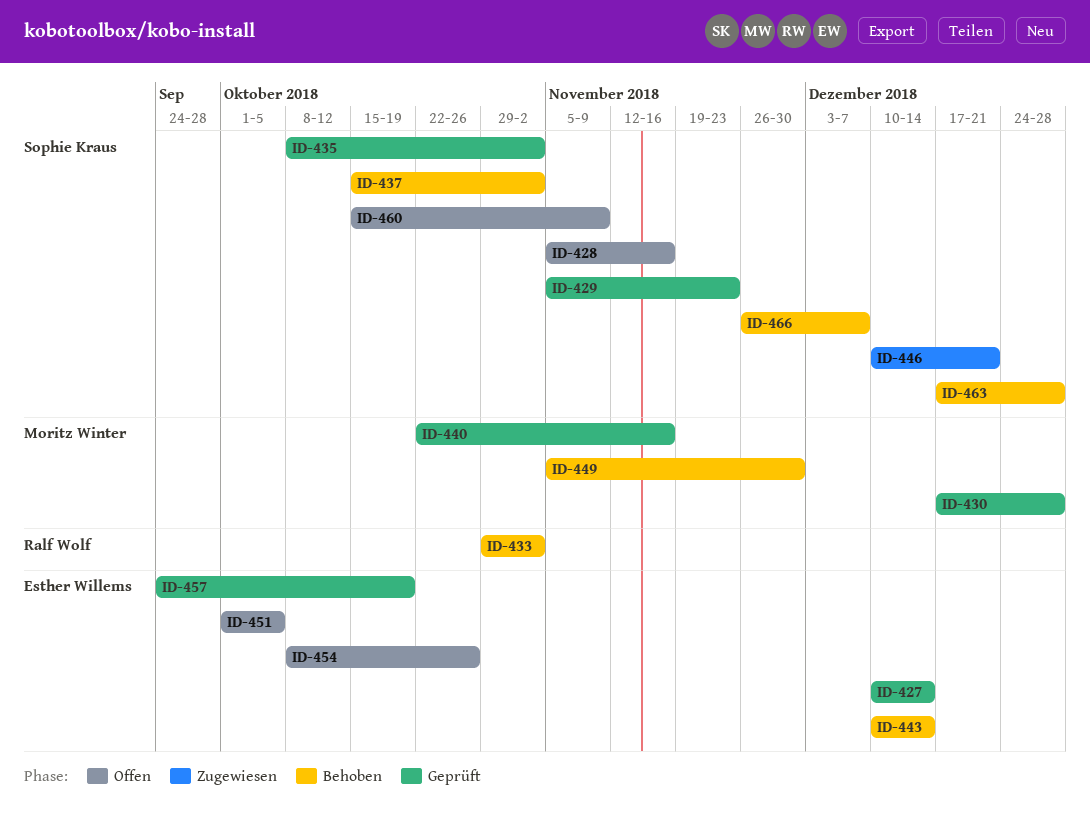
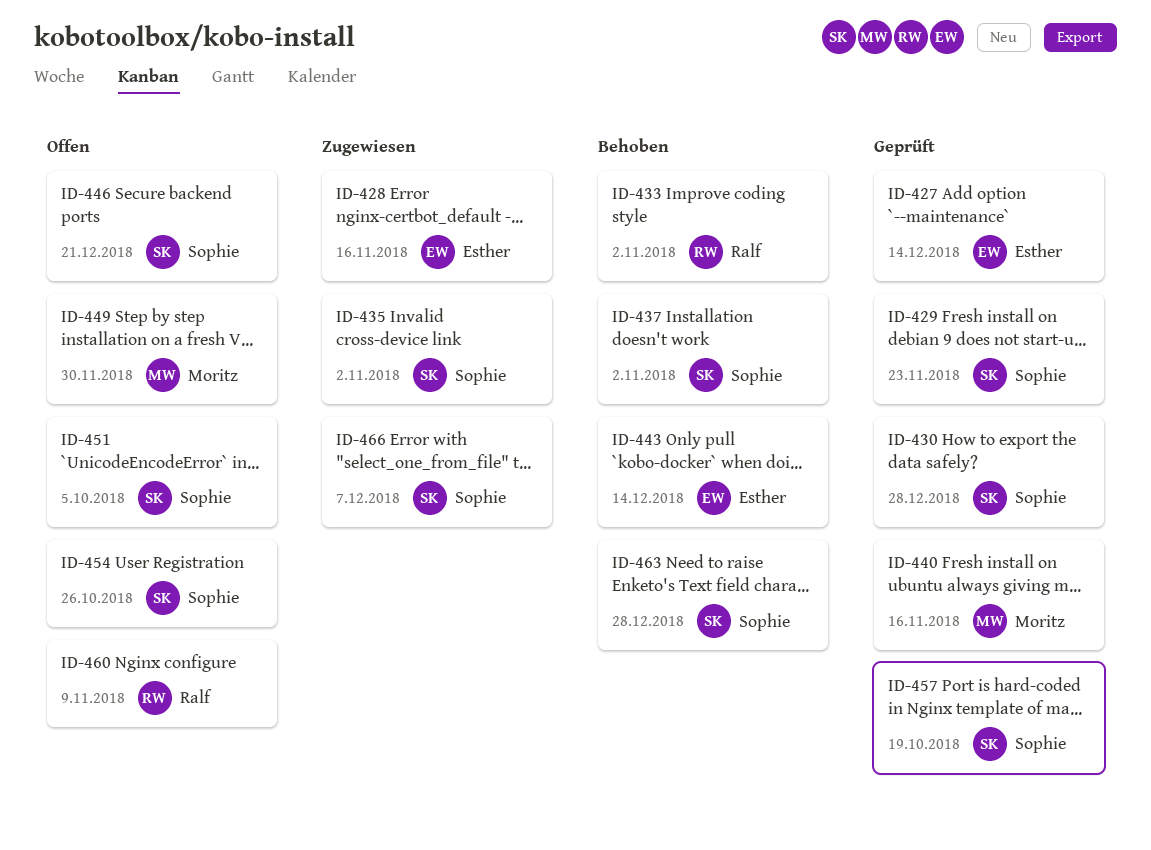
ID-428, status: Offen -> Zugewiesen
ID-428, owner: Sophie Kraus -> Esther Willems
ID-430, owner: Moritz Winter -> Sophie Kraus
ID-435, status: Geprüft -> Zugewiesen
ID-446, status: Zugewiesen -> Offen
ID-449, status: Behoben -> Offen
ID-451, owner: Esther Willems -> Sophie Kraus
ID-454, owner: Esther Willems -> Sophie Kraus
ID-457, owner: Esther Willems -> Sophie Kraus
ID-460, owner: Sophie Kraus -> Ralf Wolf
ID-466, status: Behoben -> Zugewiesen

